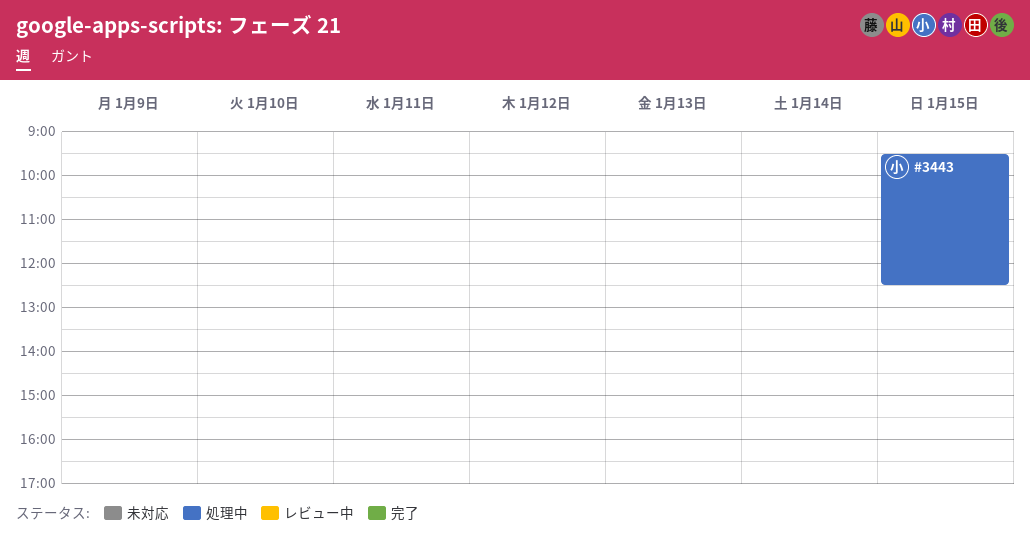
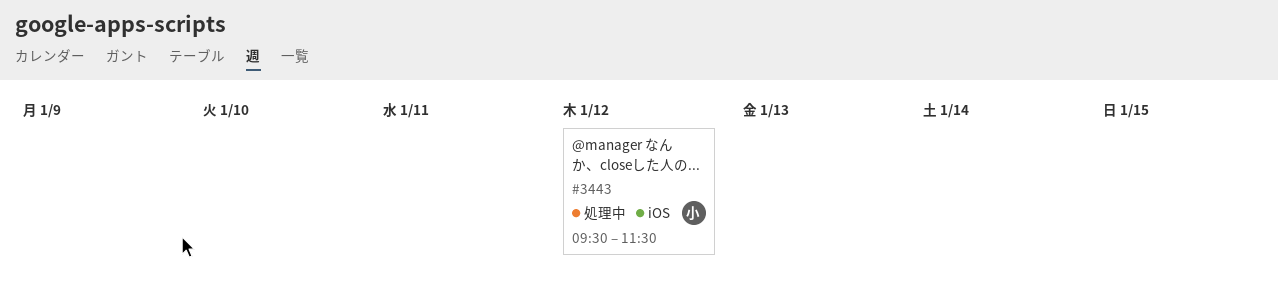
#3443, day: Jan 15 -> Jan 12
#3443, ends: 12:30 -> 11:30

